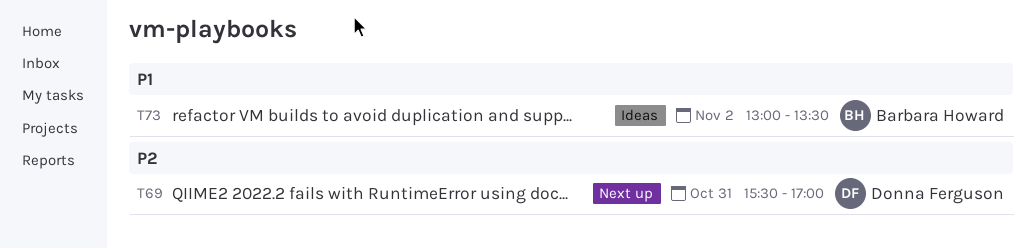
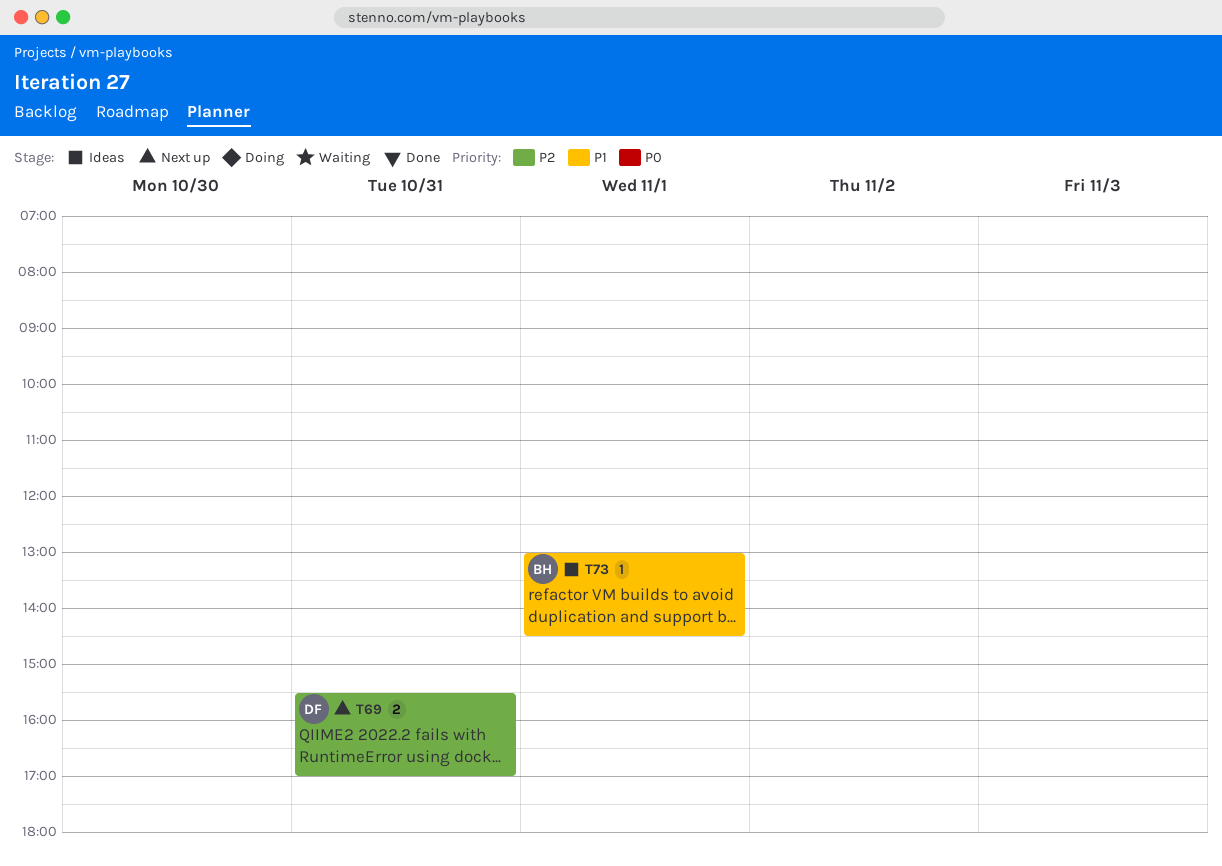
T73, day: Nov 2 -> Nov 1
T73, ends: 13:30 -> 14:30

